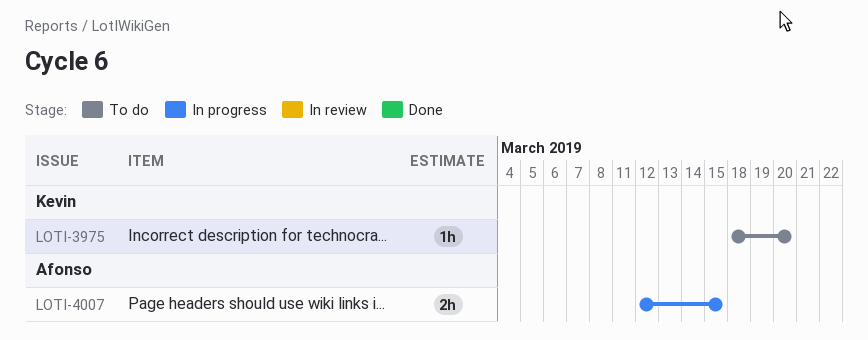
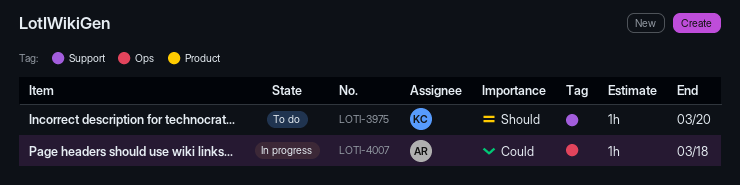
LOTI-4007, estimate: 2h -> 1h
LOTI-4007, due: Mar 15 -> Mar 18

